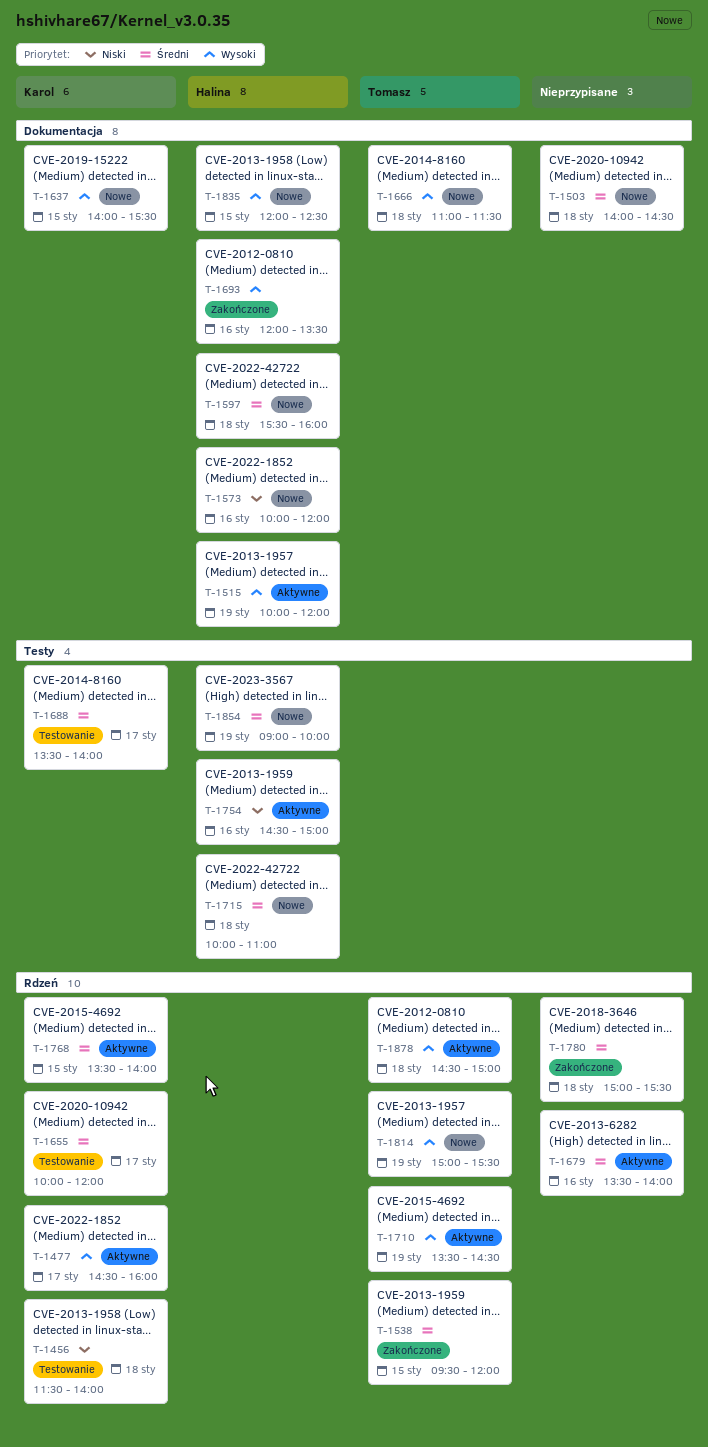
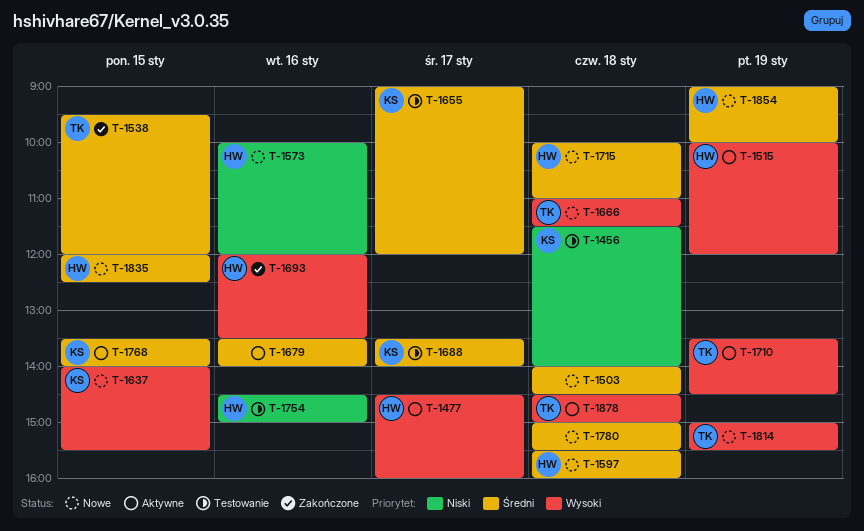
T-1477, owner: Karol -> Halina
T-1655, begins: 10:00 -> 09:00
T-1754, status: Aktywne -> Testowanie
T-1780, status: Zakończone -> Nowe
T-1835, priority: Wysoki -> Średni

